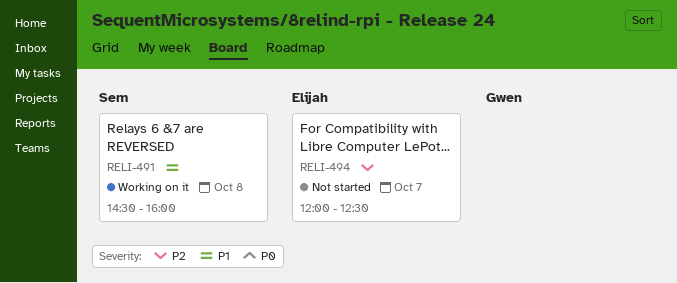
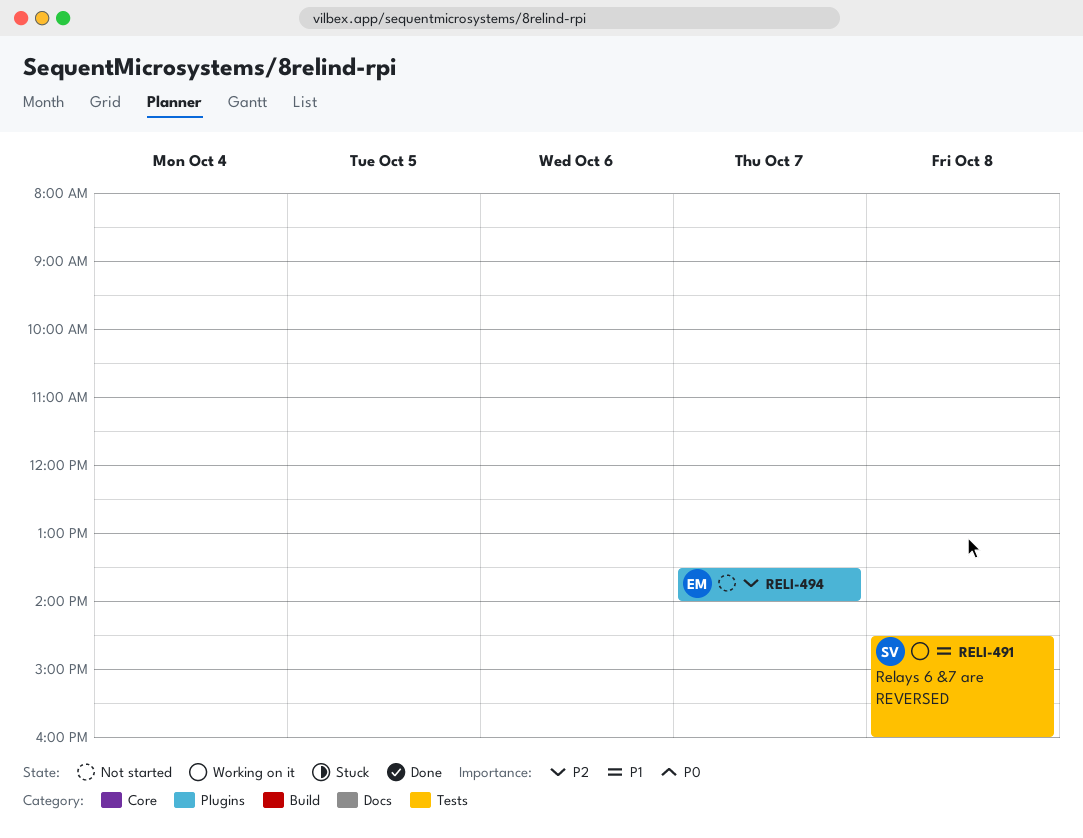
RELI-494, begins: 12:00 -> 13:30
RELI-494, ends: 12:30 -> 14:00

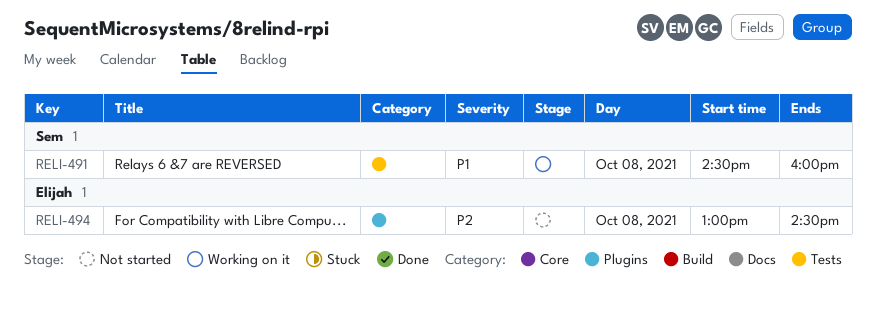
RELI-494, day: Oct 7 -> Oct 8
RELI-494, begins: 13:30 -> 13:00
RELI-494, ends: 14:00 -> 14:30

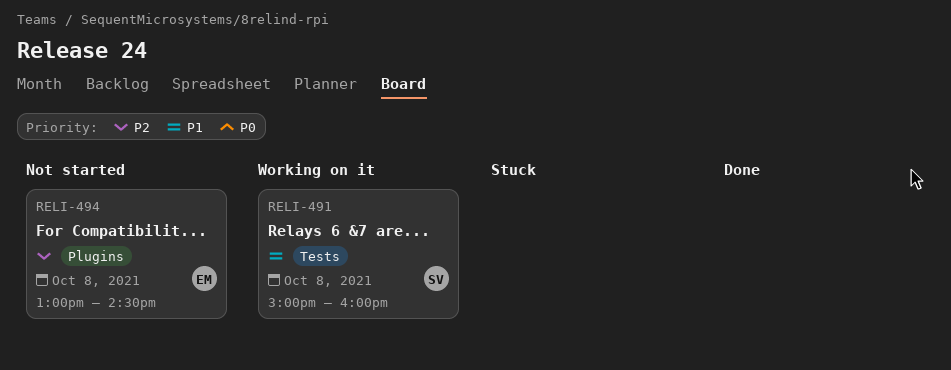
RELI-491, begins: 14:30 -> 15:00

